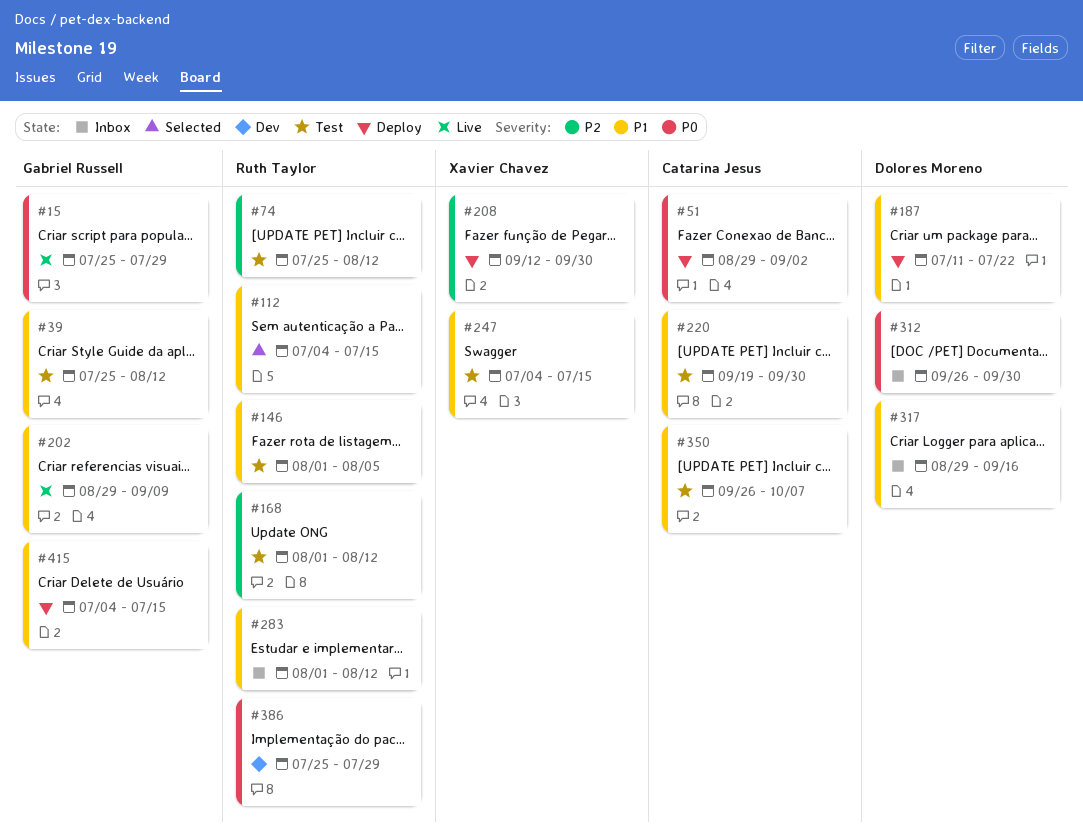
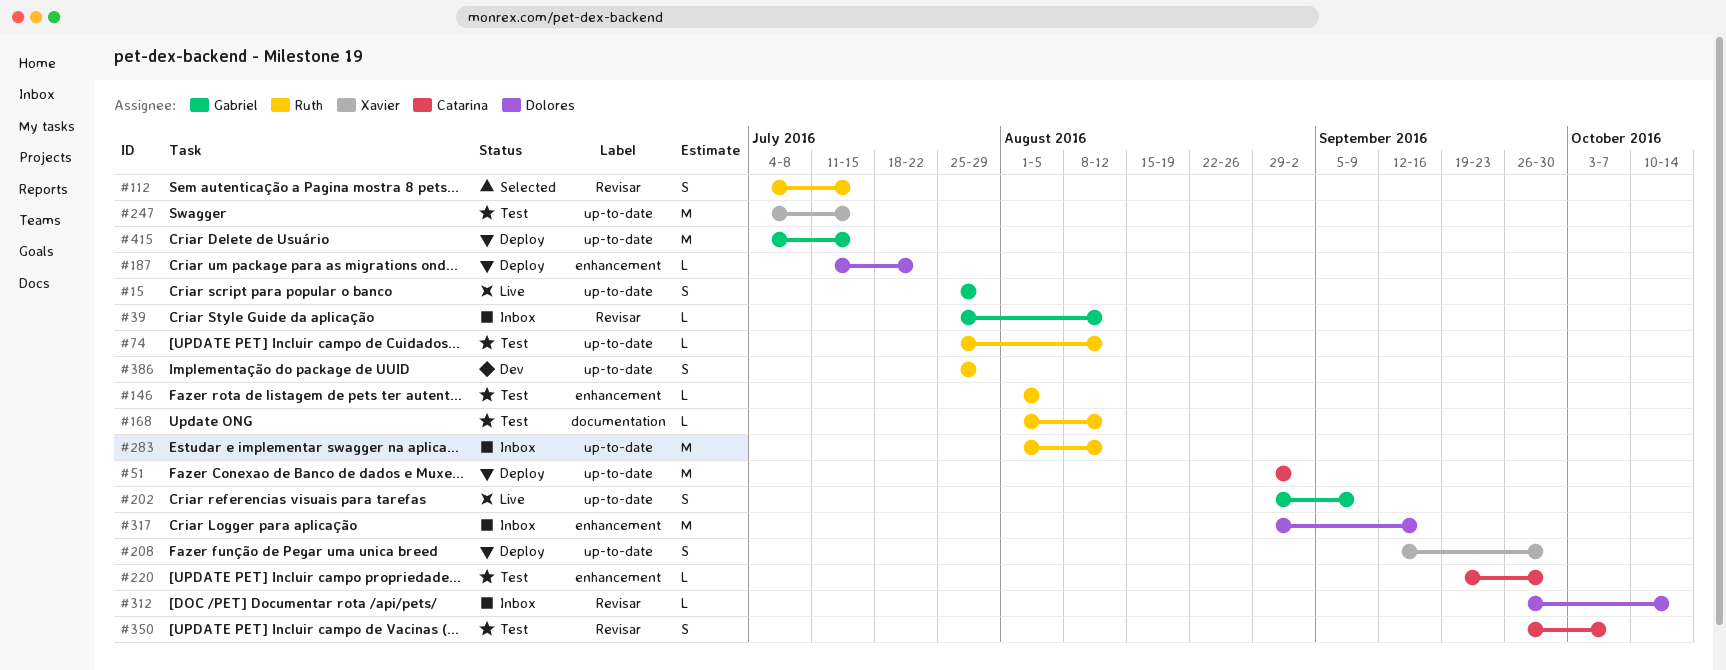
#39, status: Test -> Inbox
#312, due: Sep 30 -> Oct 14

